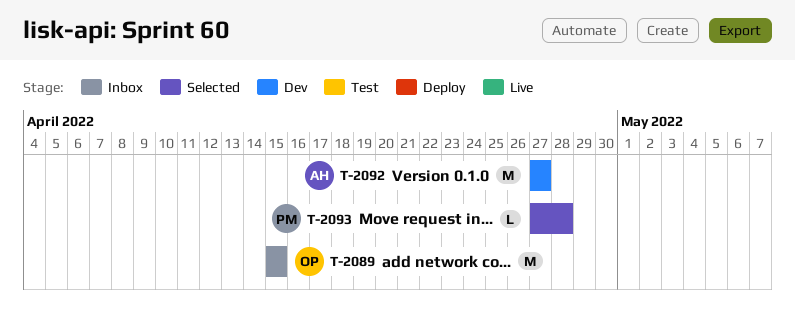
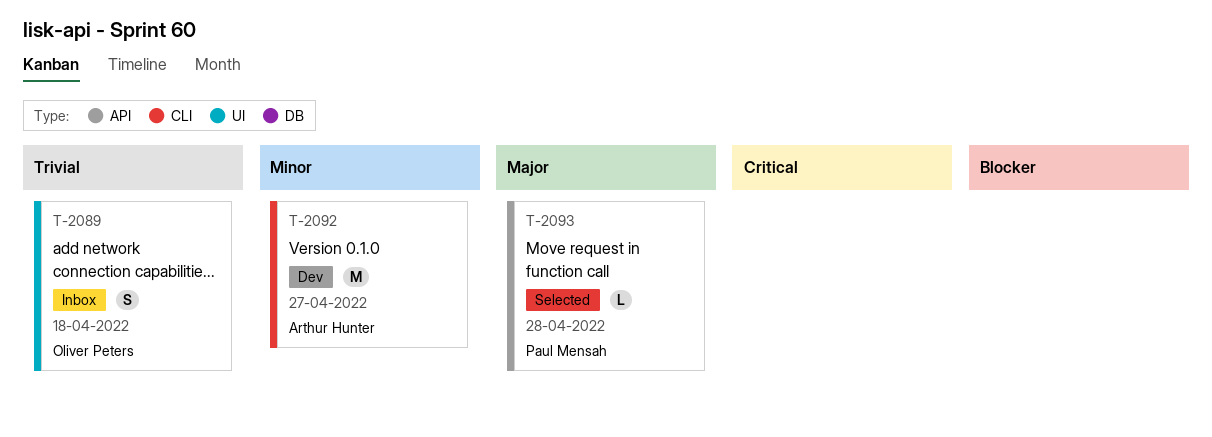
T-2089, estimate: M -> S
T-2089, due: Apr 15 -> Apr 18

